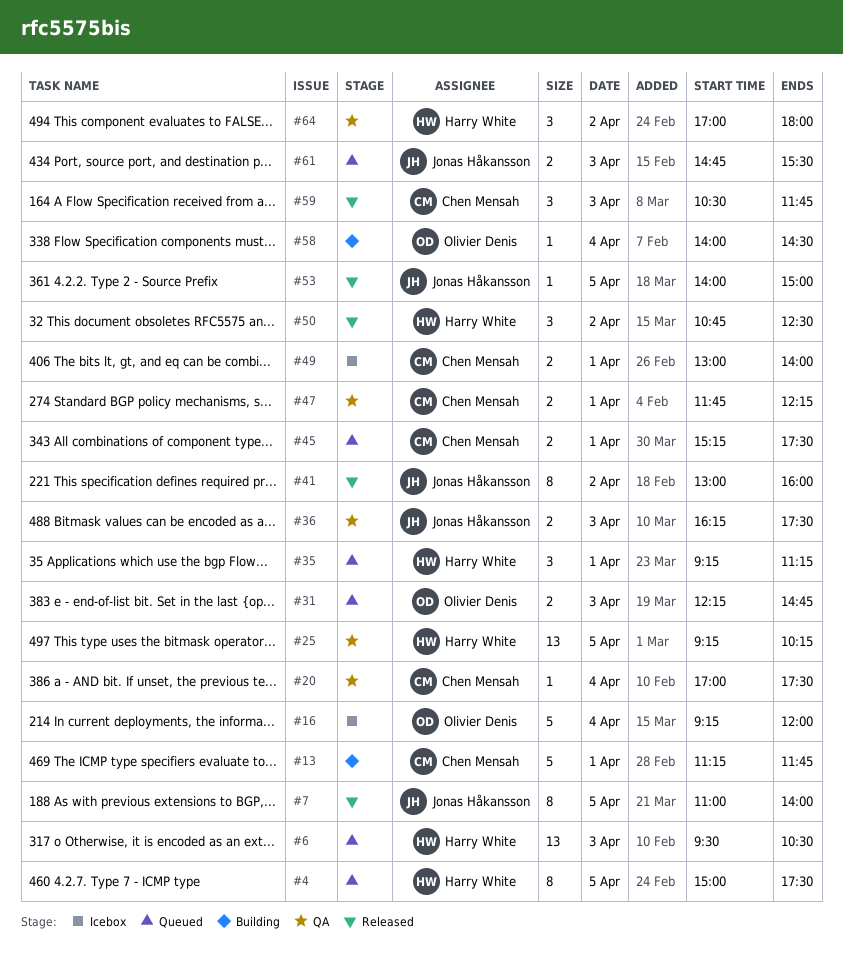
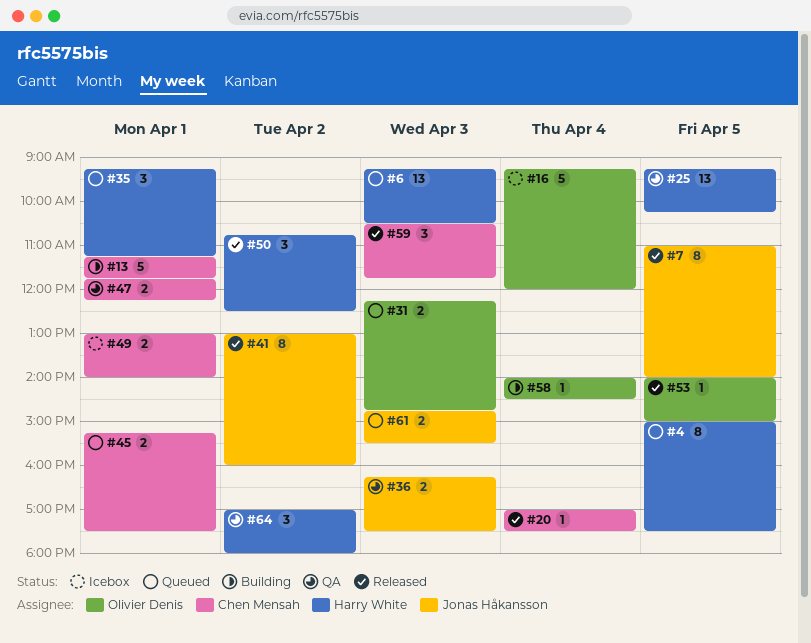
#6, begins: 09:30 -> 09:15
#20, status: QA -> Released
#53, owner: Jonas Håkansson -> Olivier Denis

